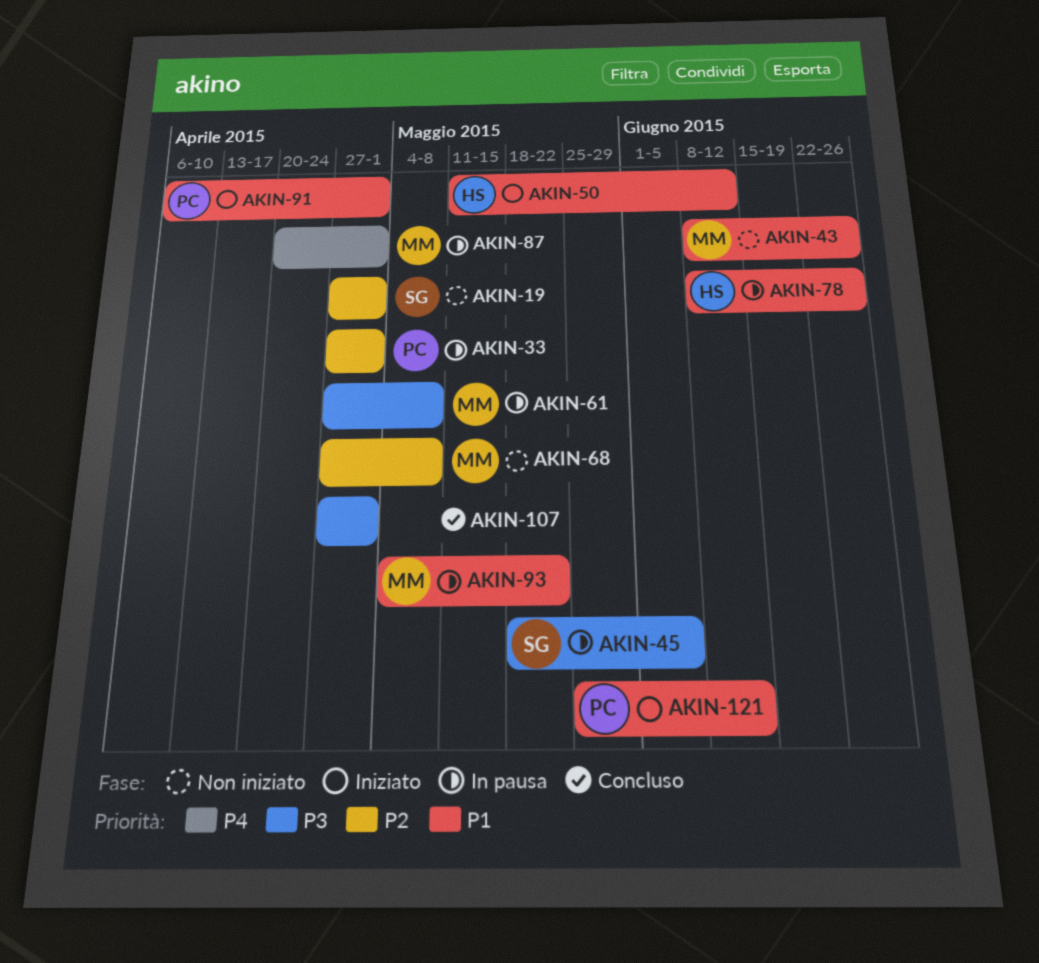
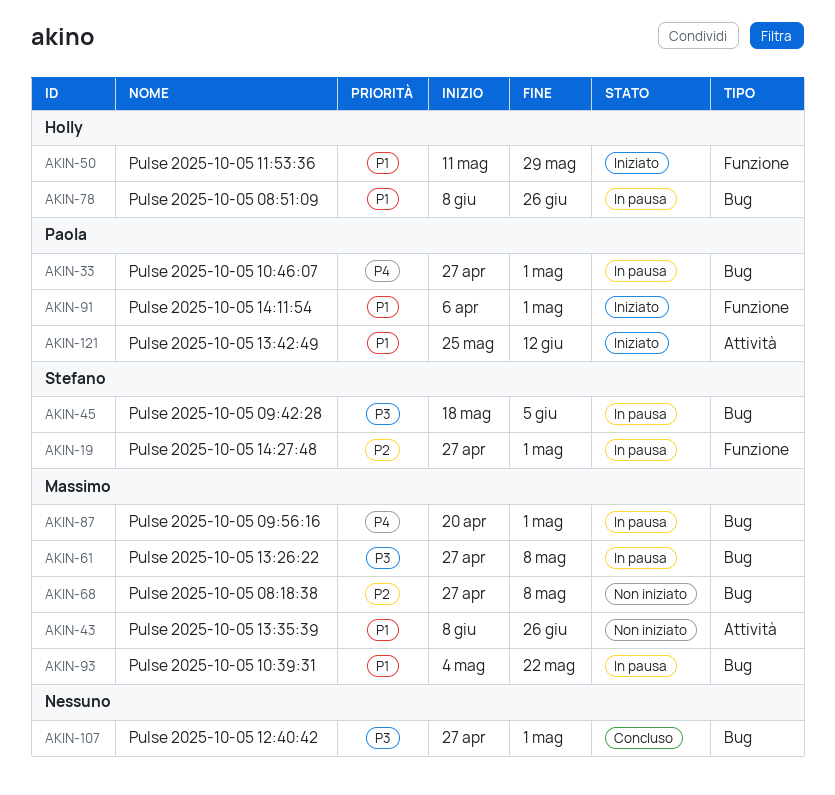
AKIN-19, status: Non iniziato -> In pausa
AKIN-33, priority: P2 -> P4
AKIN-50, due: Jun 12 -> May 29

